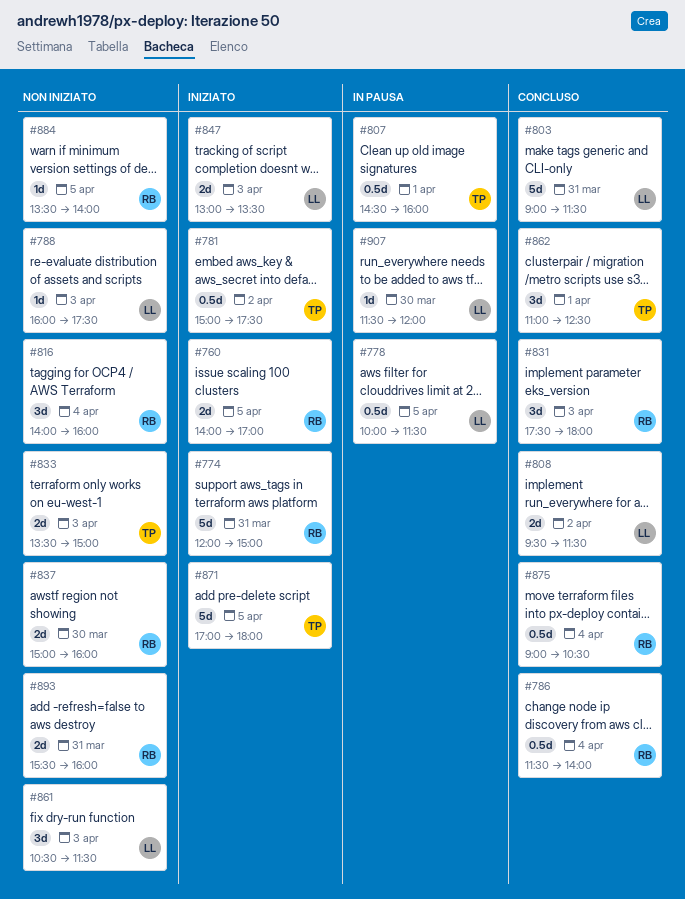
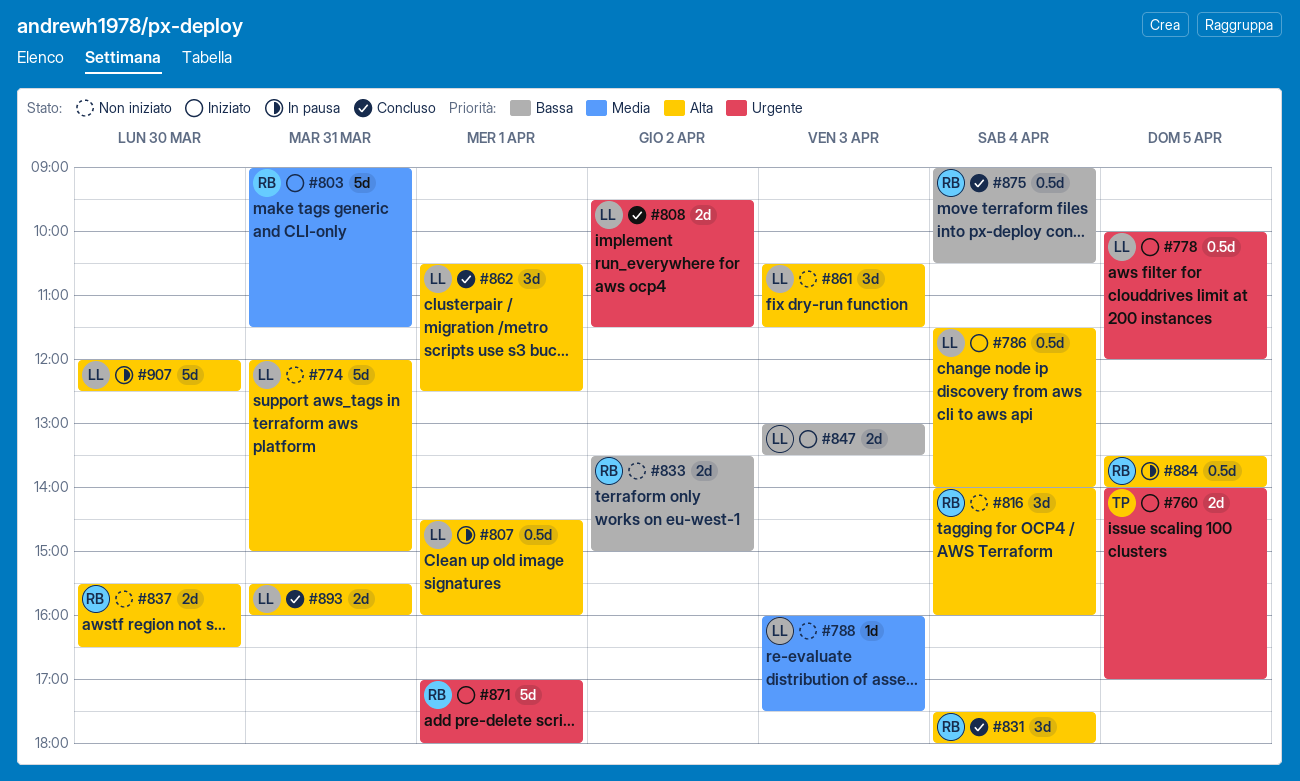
#760, owner: RB -> TP
#774, status: Iniziato -> Non iniziato
#774, owner: RB -> LL
#778, status: In pausa -> Iniziato
#778, ends: 11:30 -> 12:00
#781: present -> none
#786, status: Concluso -> Iniziato
#786, owner: RB -> LL
#803, status: Concluso -> Iniziato
#803, owner: LL -> RB
#807, owner: TP -> LL
#831, day: Apr 3 -> Apr 4
#833, owner: TP -> RB
#833, day: Apr 3 -> Apr 2
#837, begins: 15:00 -> 15:30
#837, ends: 16:00 -> 16:30
#862, owner: TP -> LL
#862, begins: 11:00 -> 10:30
#871, owner: TP -> RB
#871, day: Apr 5 -> Apr 1
#884, status: Non iniziato -> In pausa
#884, estimate: 1d -> 0.5d
#893, status: Non iniziato -> Concluso
#893, owner: RB -> LL
#907, estimate: 1d -> 5d
#907, begins: 11:30 -> 12:00
#907, ends: 12:00 -> 12:30

